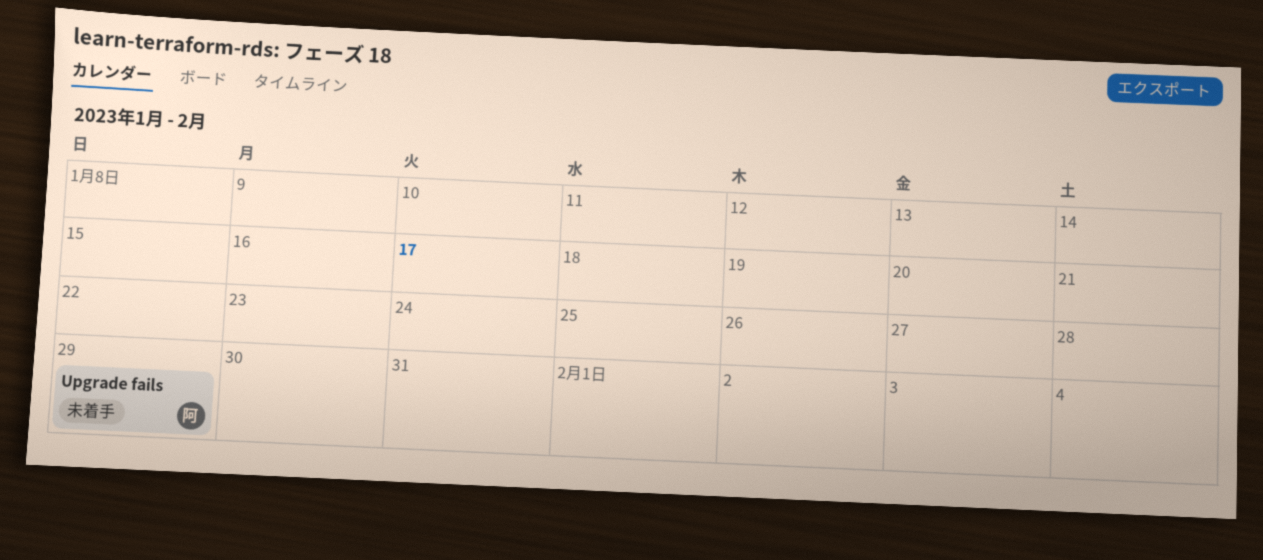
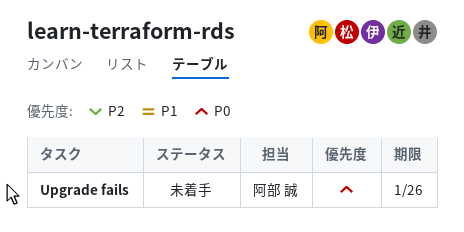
Upgrade fails, due: Jan 29 -> Jan 26

